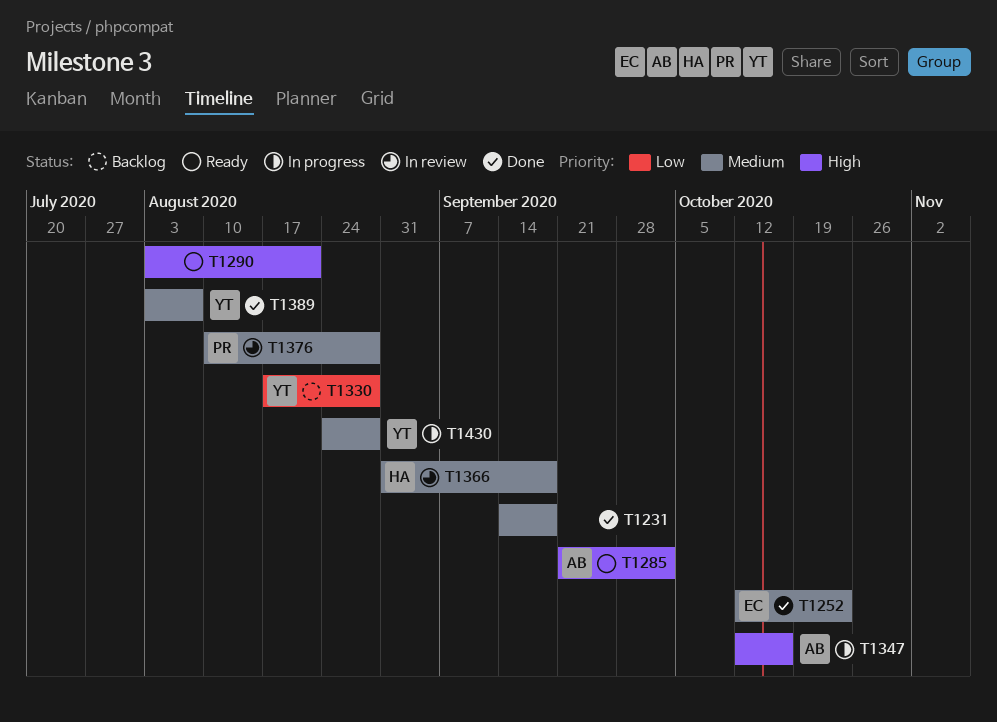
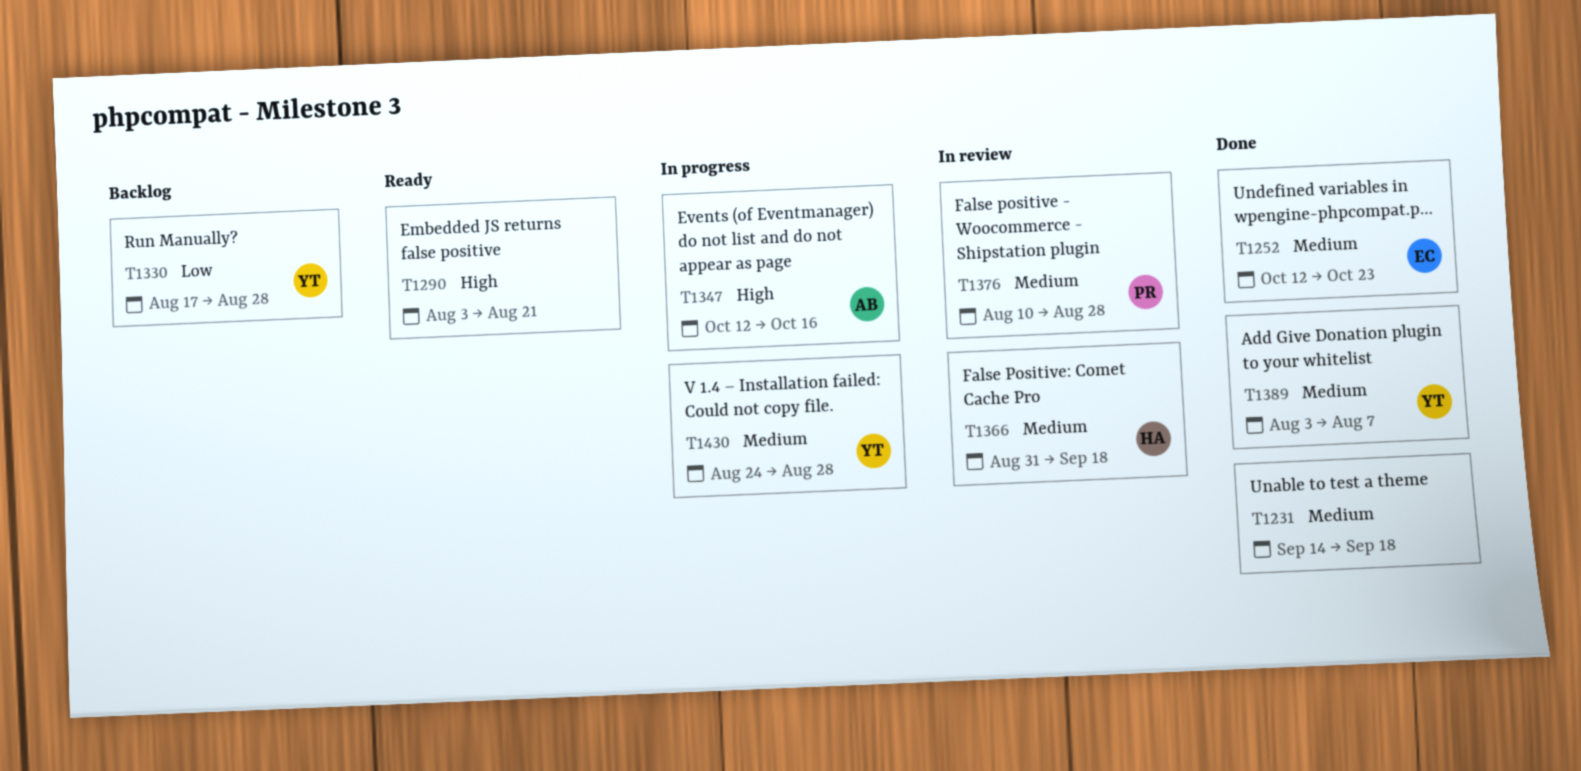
T1285: present -> none

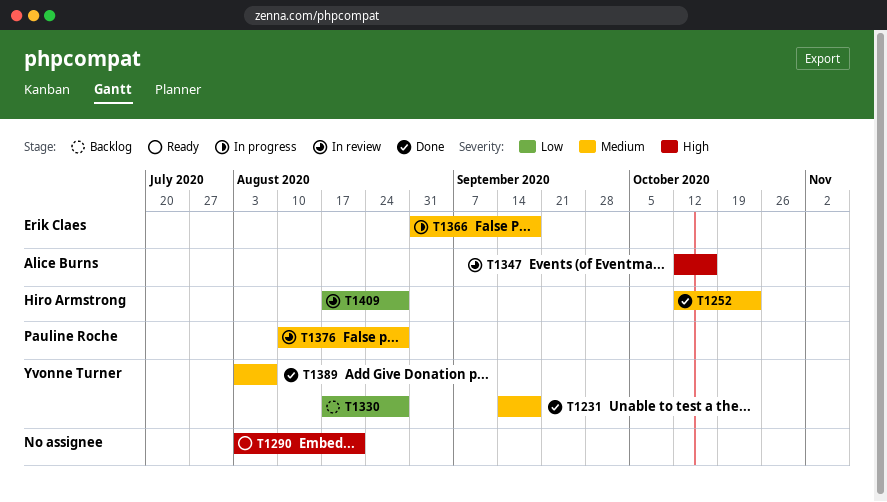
T1231, owner: none -> Yvonne Turner
T1252, owner: Erik Claes -> Hiro Armstrong
T1347, status: In progress -> In review
T1366, status: In review -> In progress
T1366, owner: Hiro Armstrong -> Erik Claes
T1409: none -> present
T1430: present -> none

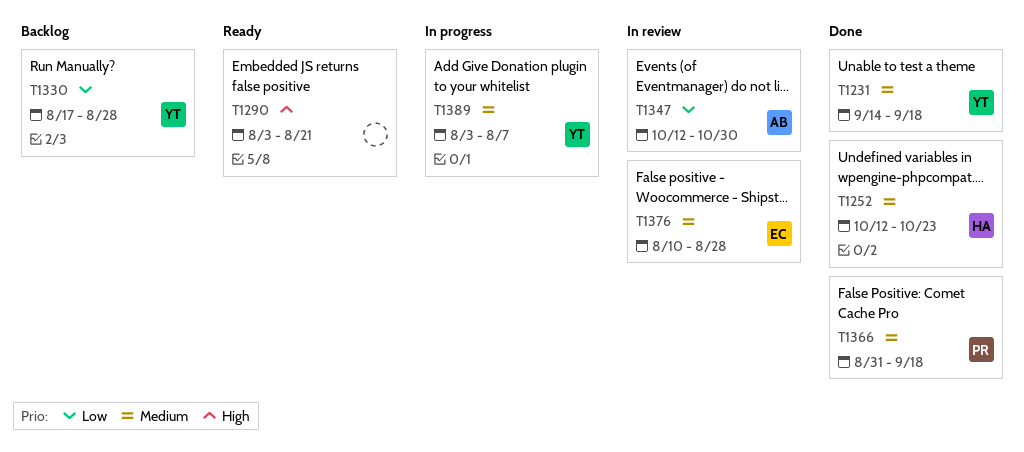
T1347, priority: High -> Low
T1347, due: Oct 16 -> Oct 30
T1366, status: In progress -> Done
T1366, owner: Erik Claes -> Pauline Roche
T1376, owner: Pauline Roche -> Erik Claes
T1389, status: Done -> In progress
T1409: present -> none

